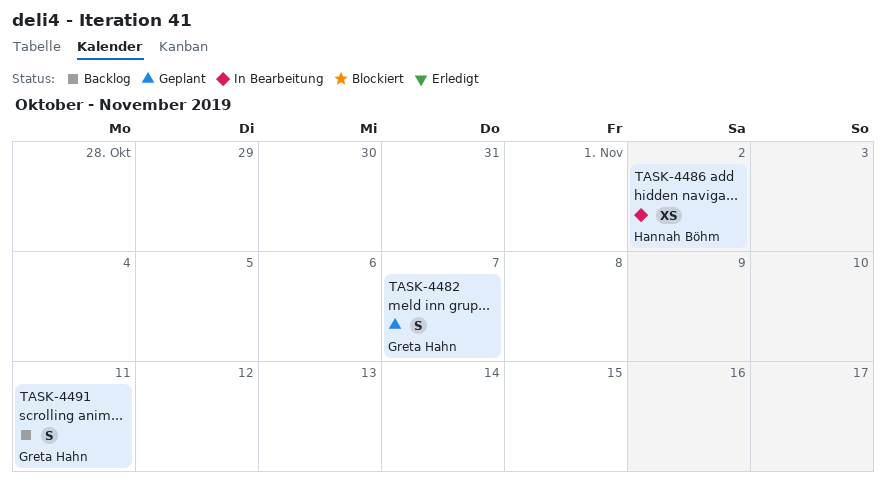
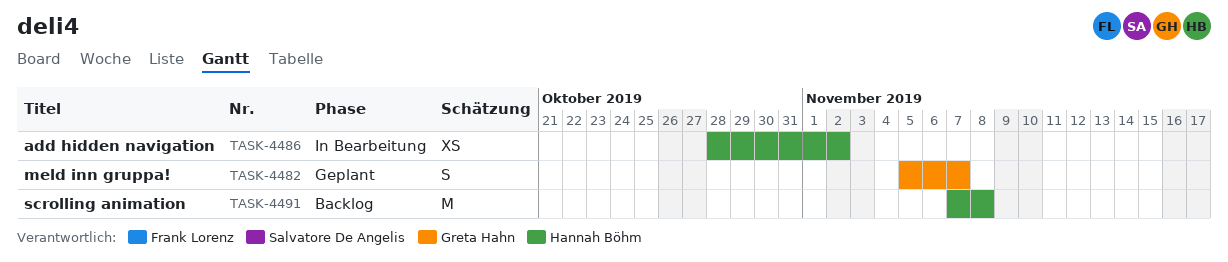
TASK-4491, owner: Greta Hahn -> Hannah Böhm
TASK-4491, estimate: S -> M
TASK-4491, due: Nov 11 -> Nov 8

